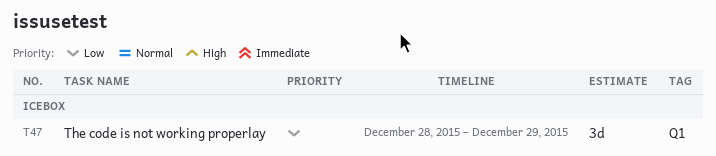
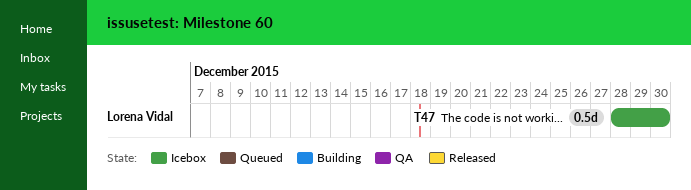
T47, estimate: 3d -> 0.5d
T47, due: Dec 29 -> Dec 30

